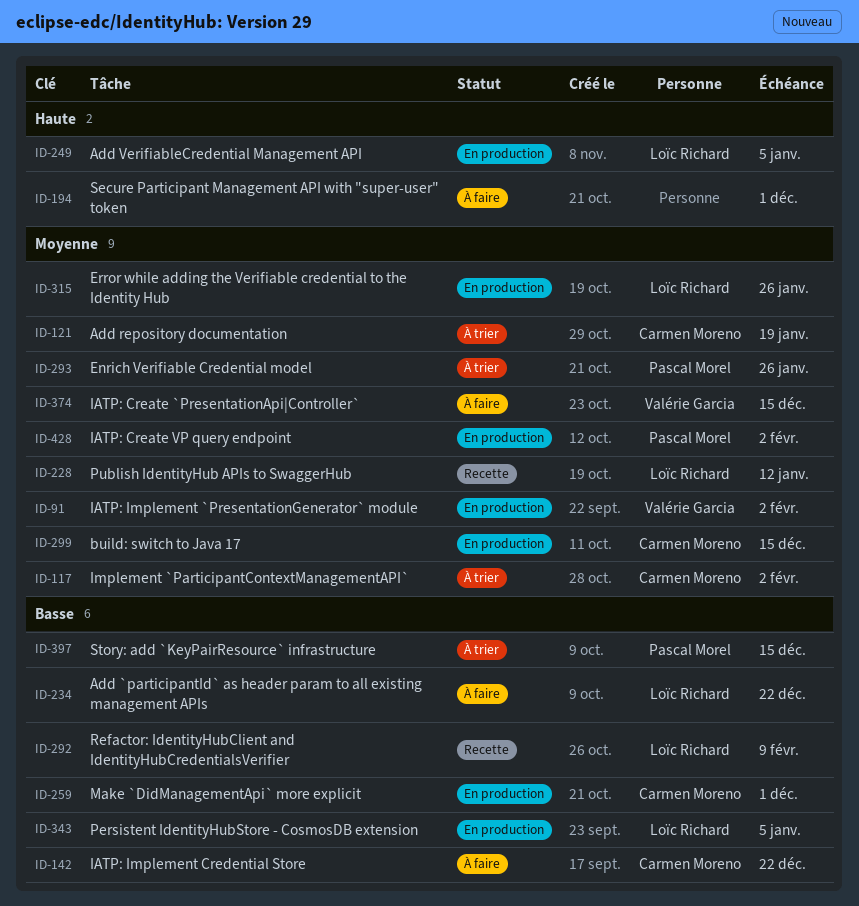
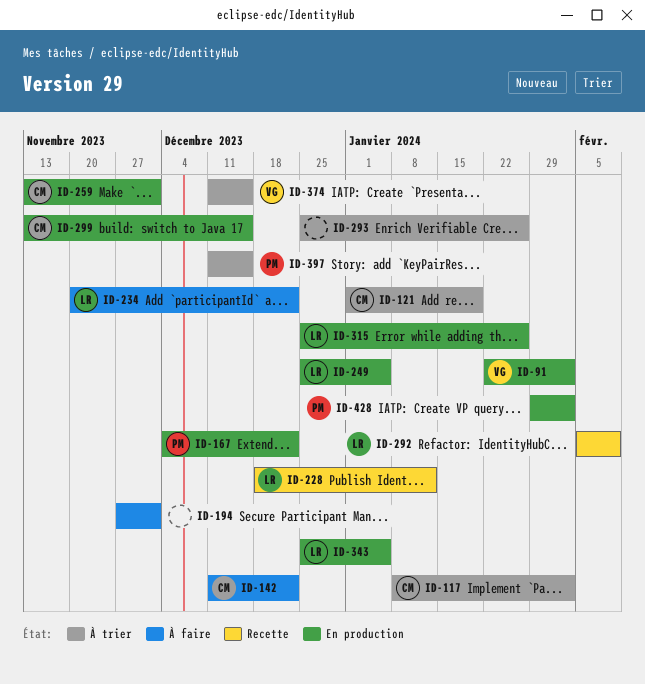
ID-167: none -> present
ID-293, owner: Pascal Morel -> none
ID-374, status: À faire -> À trier

